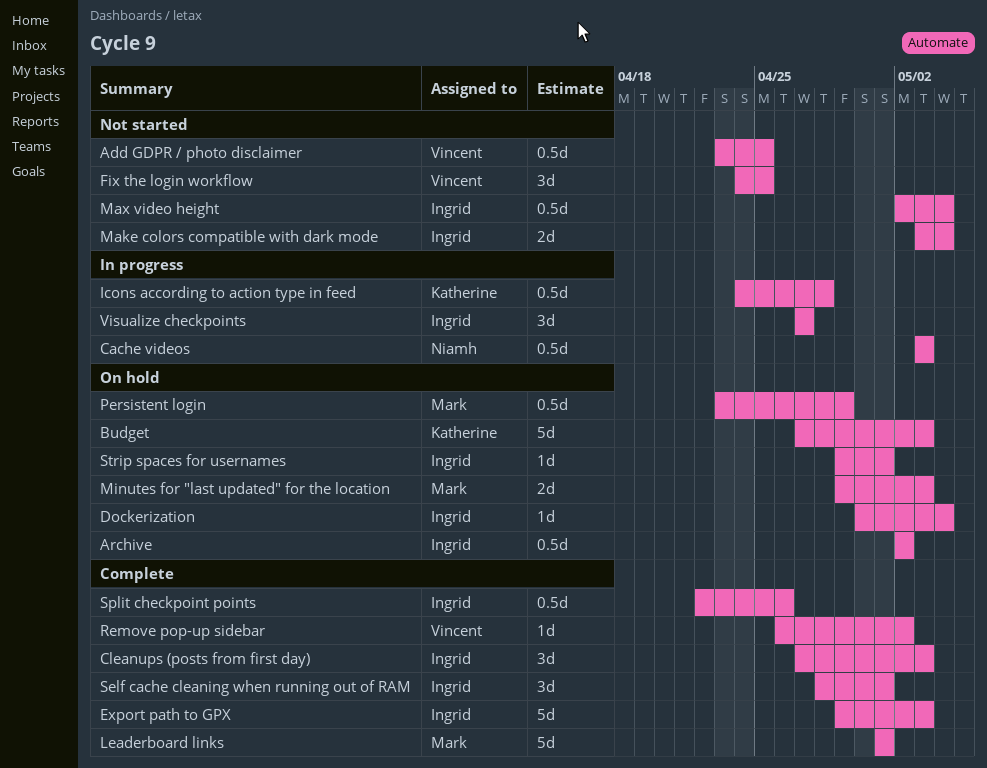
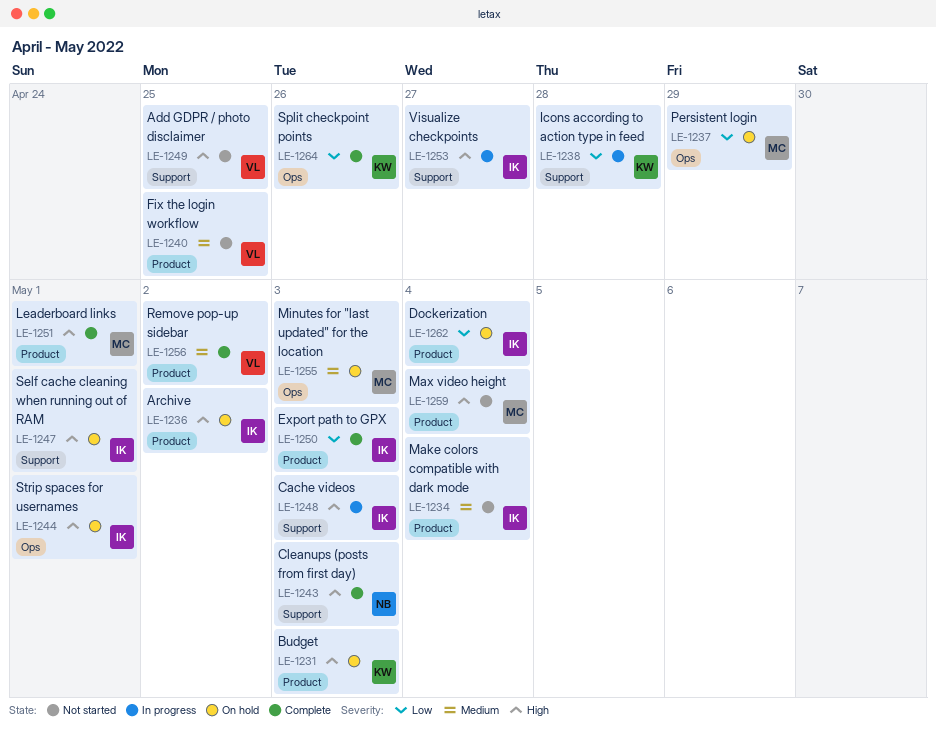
Cache videos, owner: Niamh -> Ingrid
Cleanups (posts from first day), owner: Ingrid -> Niamh
Max video height, owner: Ingrid -> Mark
Self cache cleaning when running out of RAM, status: Complete -> On hold
Split checkpoint points, owner: Ingrid -> Katherine

